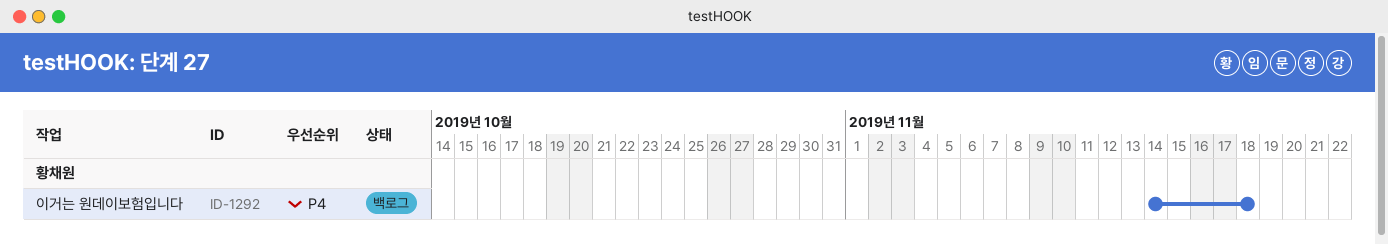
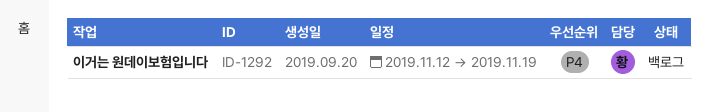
ID-1292, start: Nov 14 -> Nov 12
ID-1292, due: Nov 18 -> Nov 19

